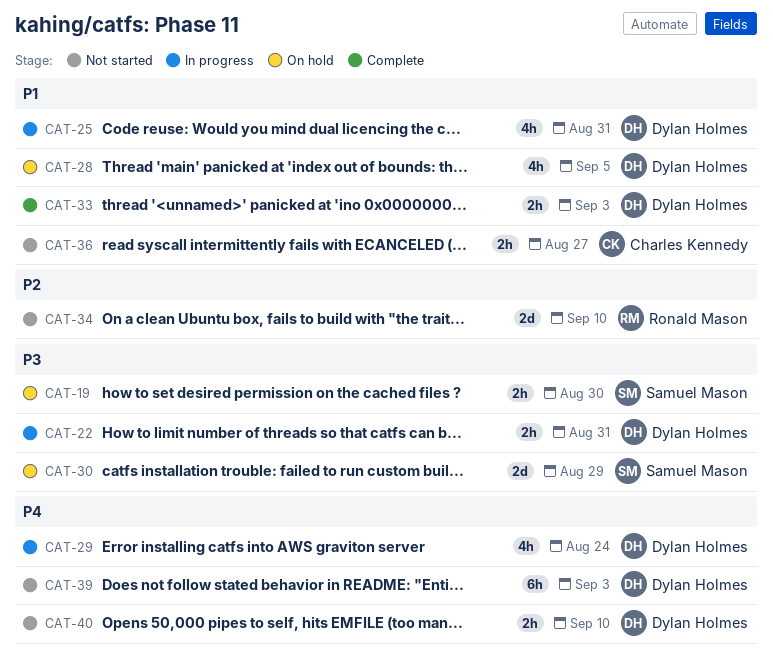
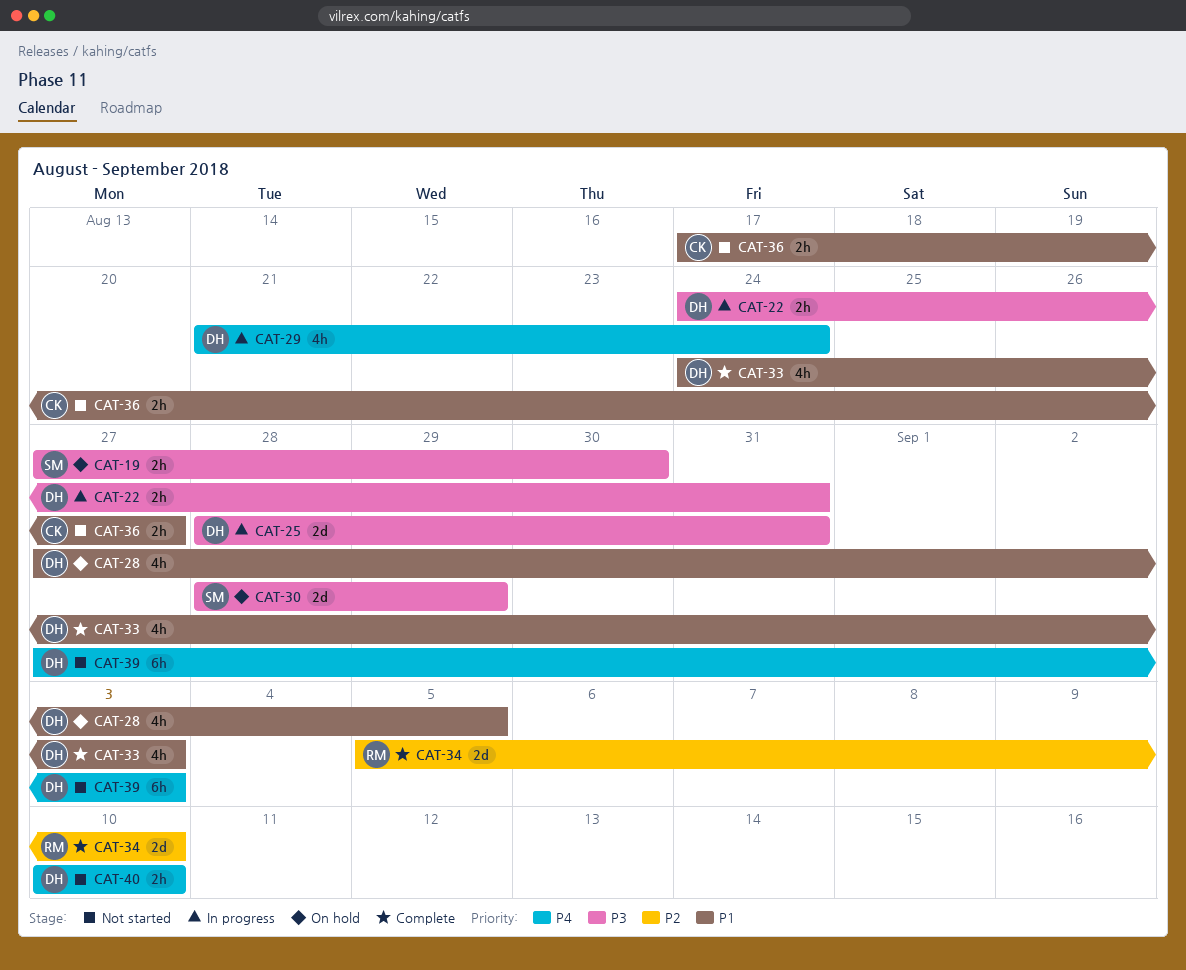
CAT-25, priority: P1 -> P3
CAT-25, estimate: 4h -> 2d
CAT-33, estimate: 2h -> 4h
CAT-34, status: Not started -> Complete

